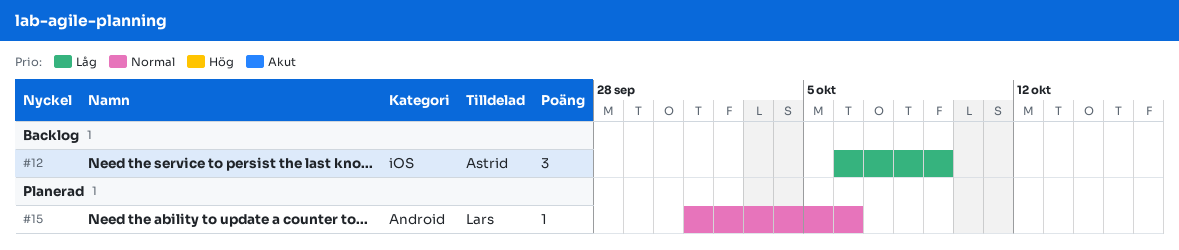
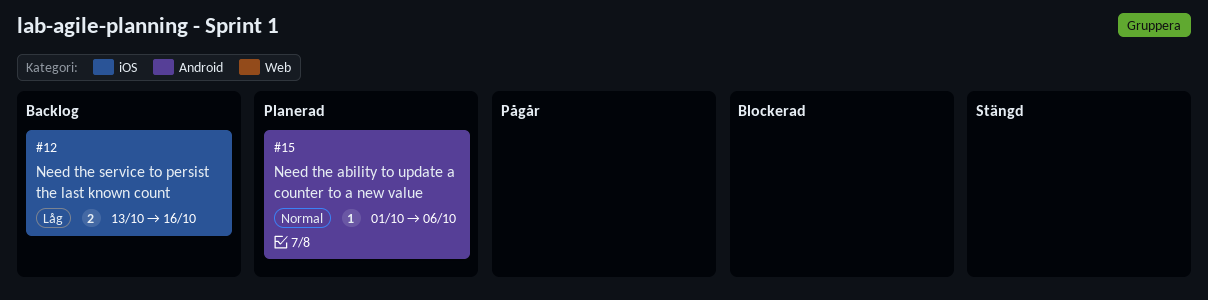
#12, estimate: 3 -> 2
#12, start: Oct 6 -> Oct 13
#12, due: Oct 9 -> Oct 16

